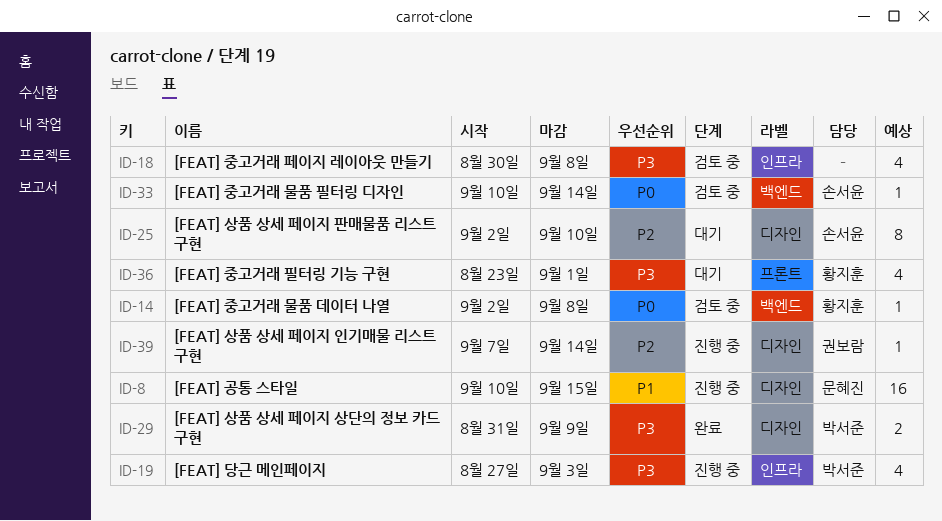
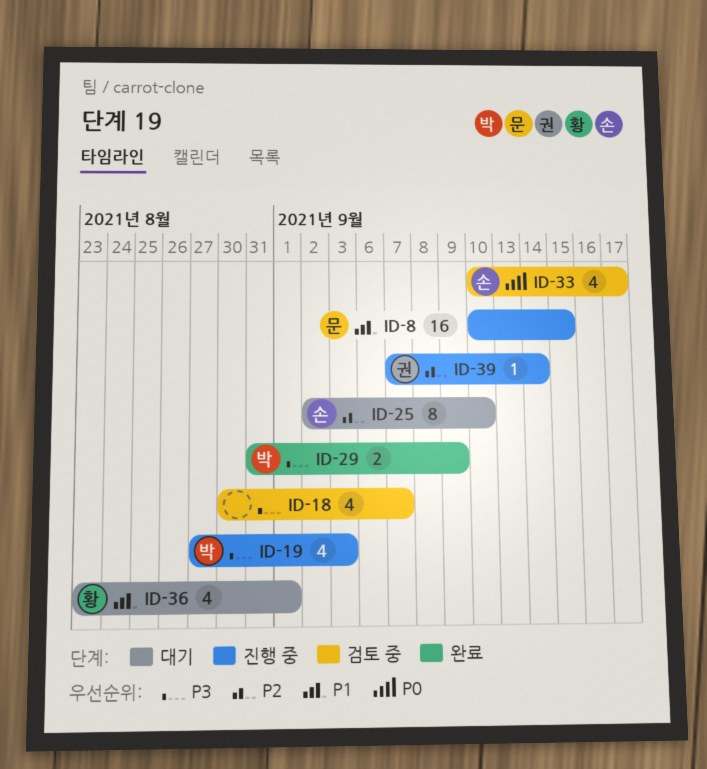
ID-14: present -> none
ID-18, due: Sep 8 -> Sep 7
ID-33, estimate: 1 -> 4
ID-33, due: Sep 14 -> Sep 17
ID-36, priority: P3 -> P1

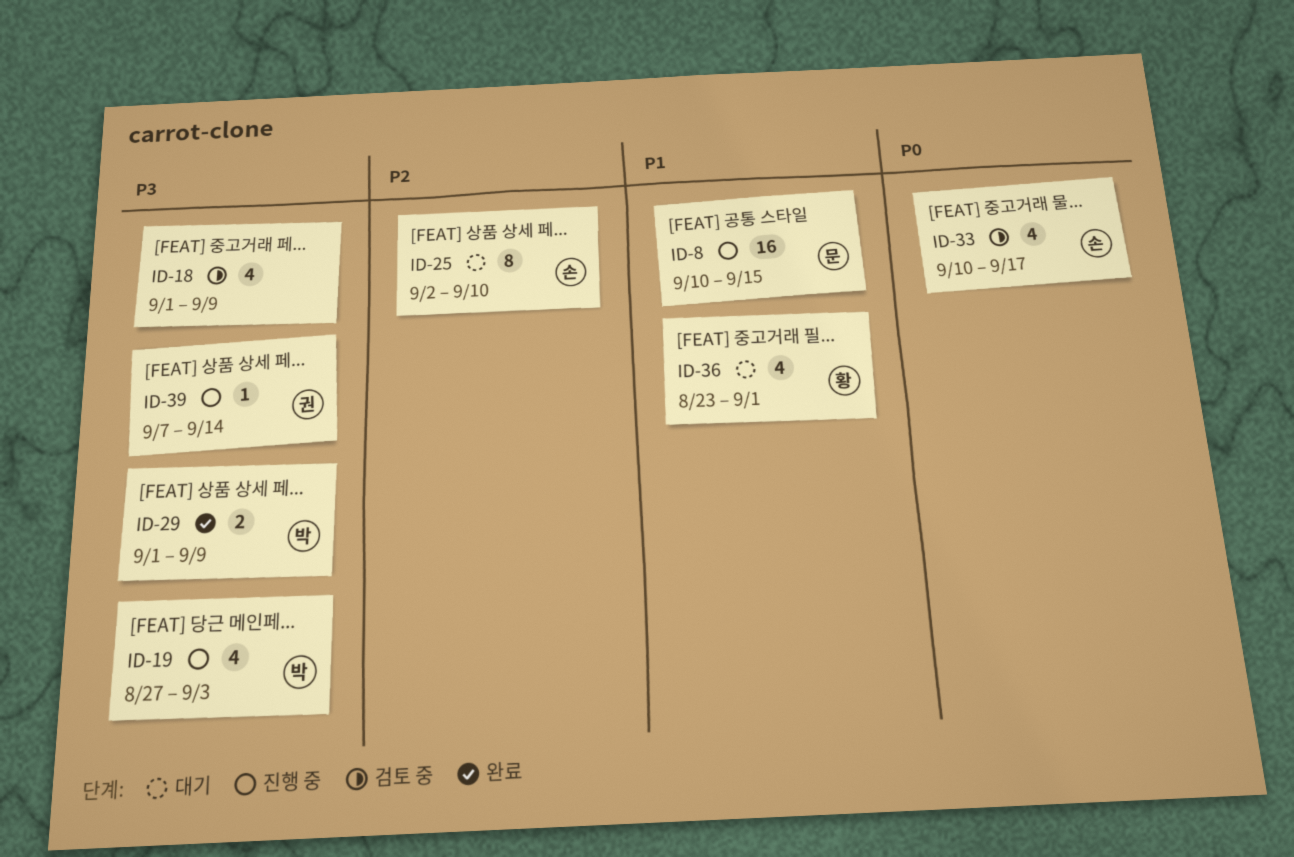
ID-18, start: Aug 30 -> Sep 1
ID-18, due: Sep 7 -> Sep 9
ID-29, start: Aug 31 -> Sep 1
ID-39, priority: P2 -> P3

